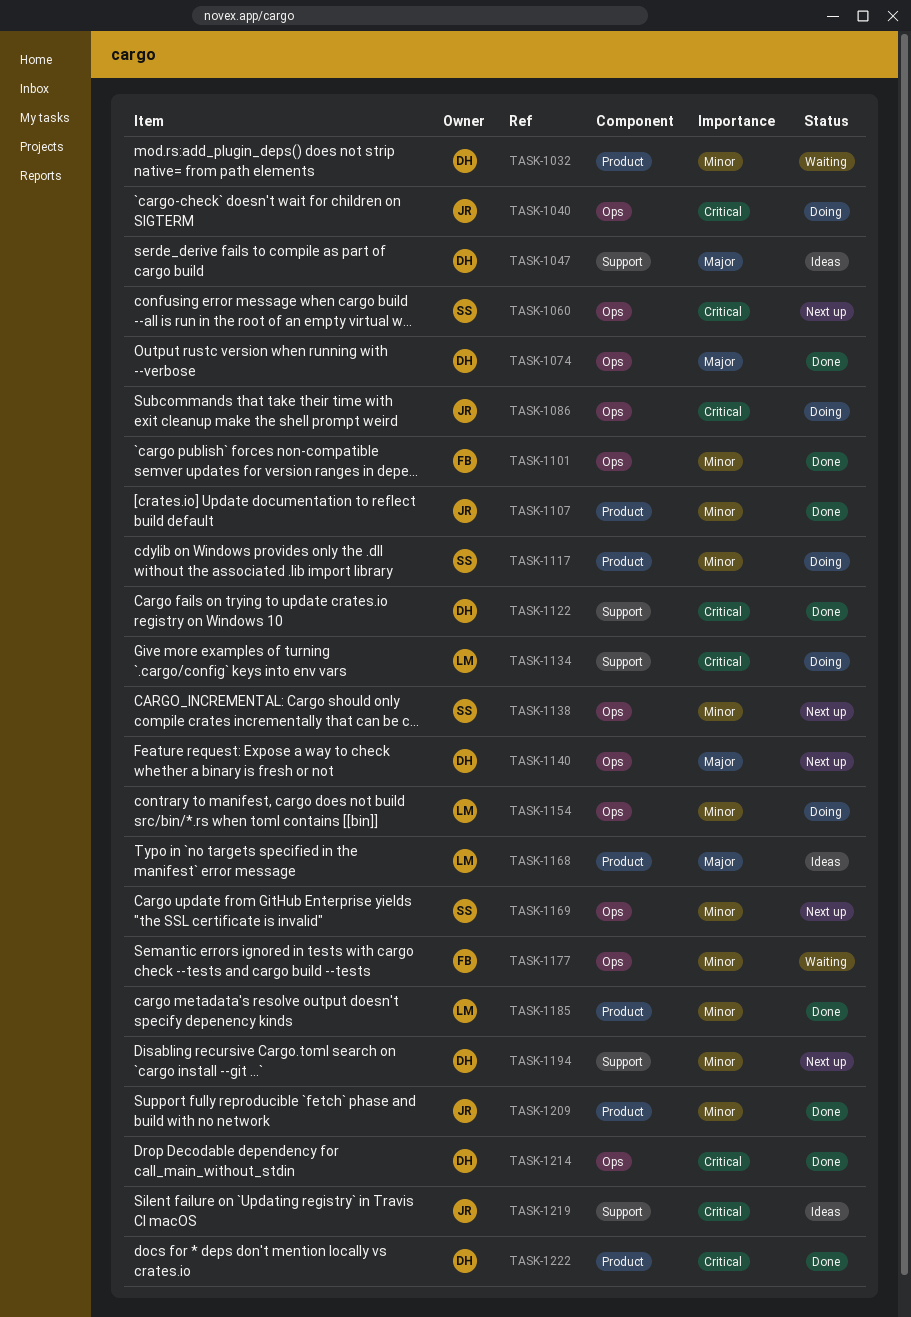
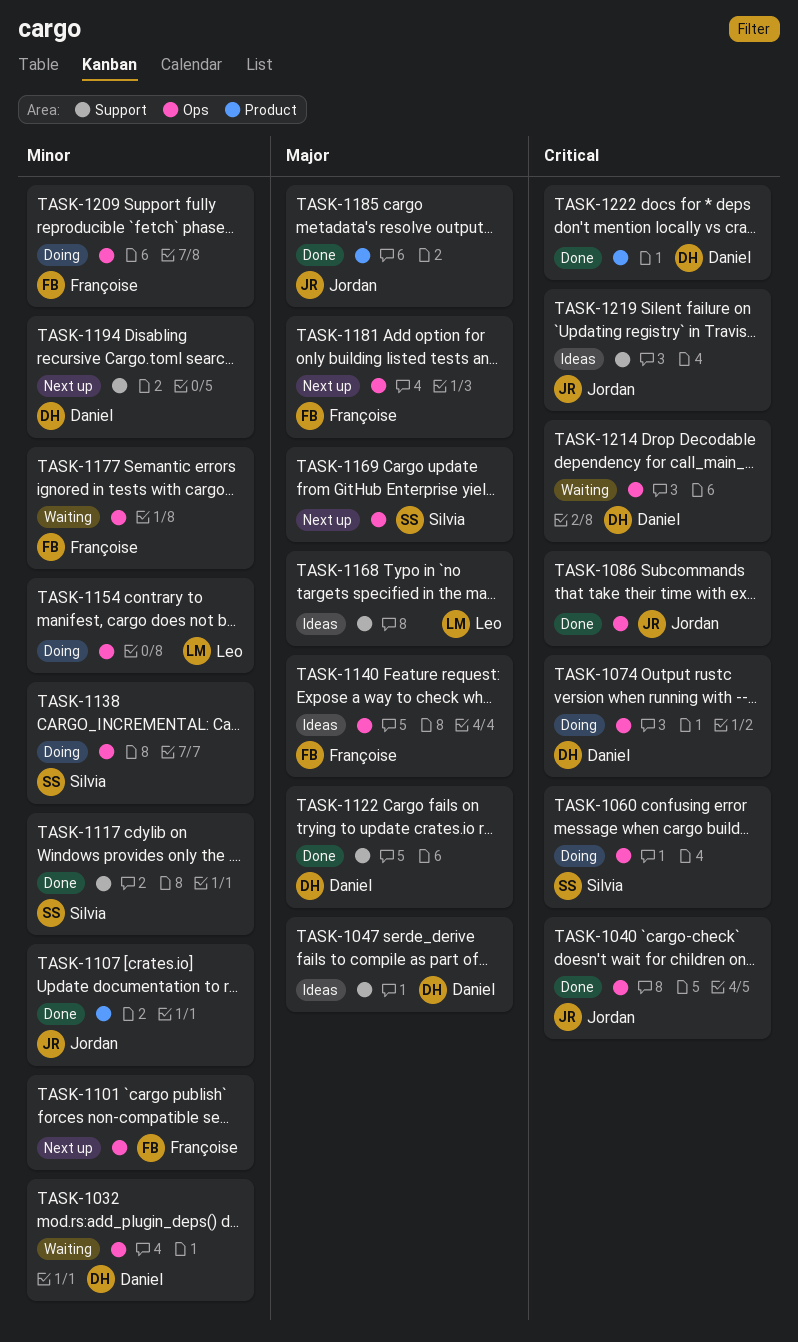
TASK-1032, label: Product -> Ops
TASK-1040, status: Doing -> Done
TASK-1060, status: Next up -> Doing
TASK-1074, status: Done -> Doing
TASK-1074, priority: Major -> Critical
TASK-1086, status: Doing -> Done
TASK-1101, status: Done -> Next up
TASK-1117, status: Doing -> Done
TASK-1117, label: Product -> Support
TASK-1122, priority: Critical -> Major
TASK-1134: present -> none
TASK-1138, status: Next up -> Doing
TASK-1140, status: Next up -> Ideas
TASK-1140, owner: Daniel -> Françoise
TASK-1168, label: Product -> Support
TASK-1169, priority: Minor -> Major
TASK-1181: none -> present
TASK-1185, owner: Leo -> Jordan
TASK-1185, priority: Minor -> Major
TASK-1209, status: Done -> Doing
TASK-1209, owner: Jordan -> Françoise
TASK-1209, label: Product -> Ops
TASK-1214, status: Done -> Waiting

